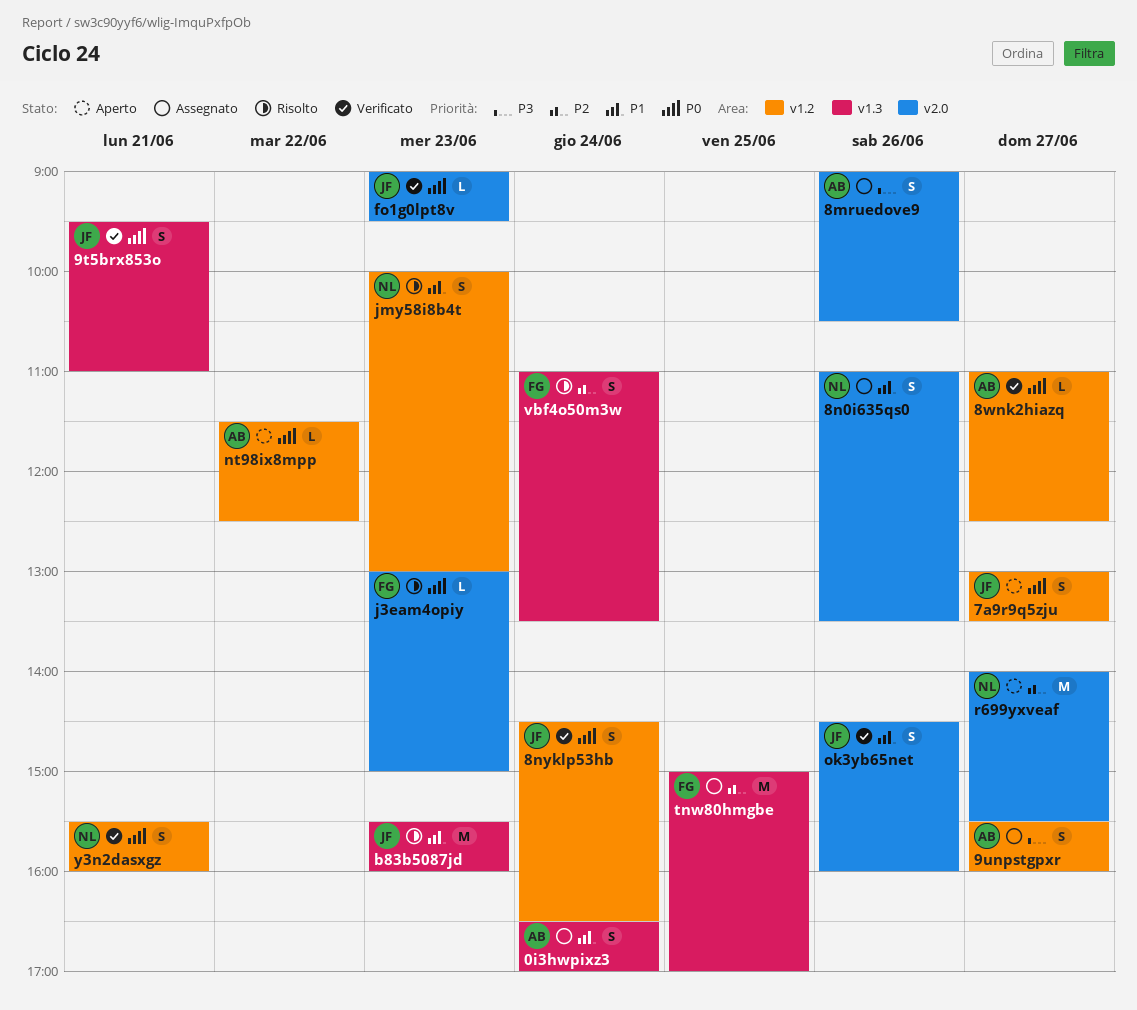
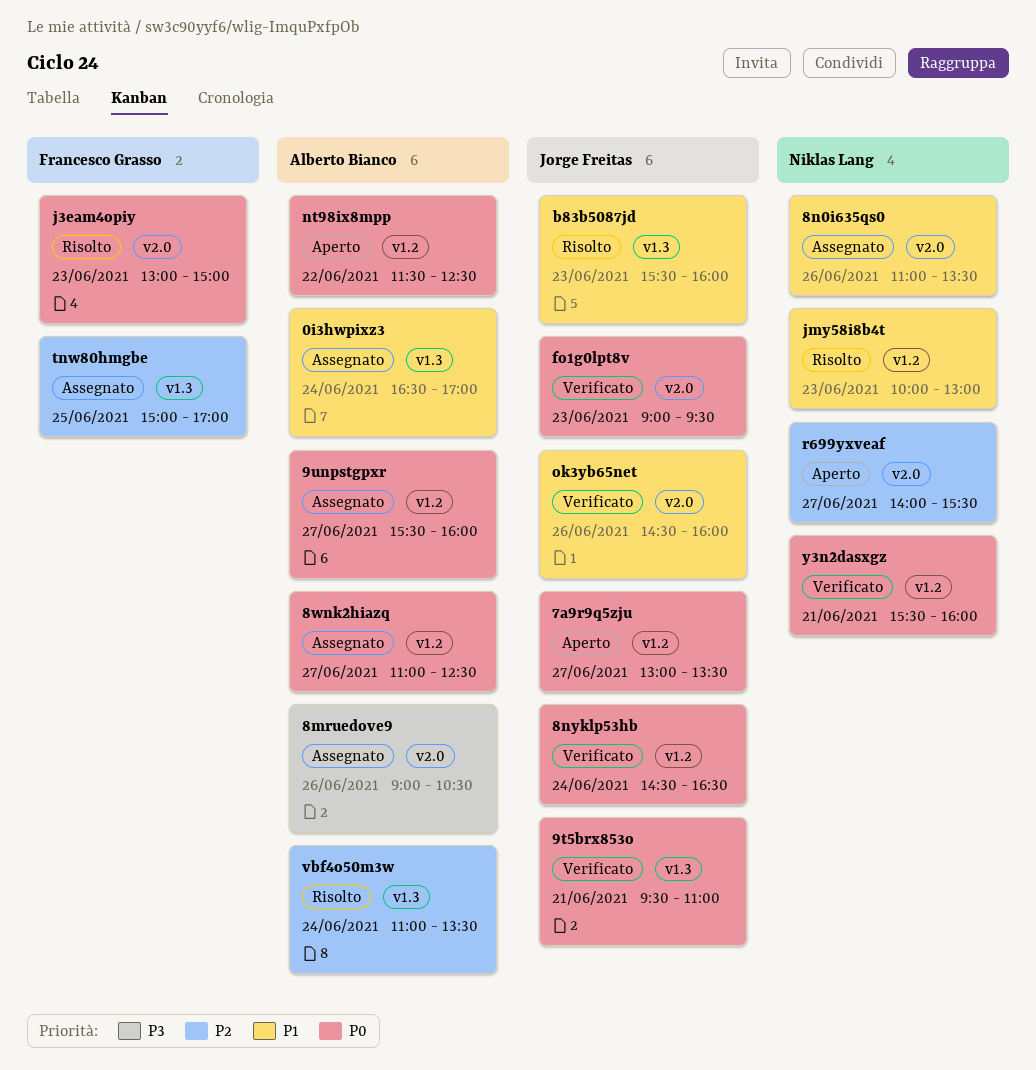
8wnk2hiazq, status: Verificato -> Assegnato
9unpstgpxr, priority: P3 -> P0
vbf4o50m3w, owner: Francesco Grasso -> Alberto Bianco

